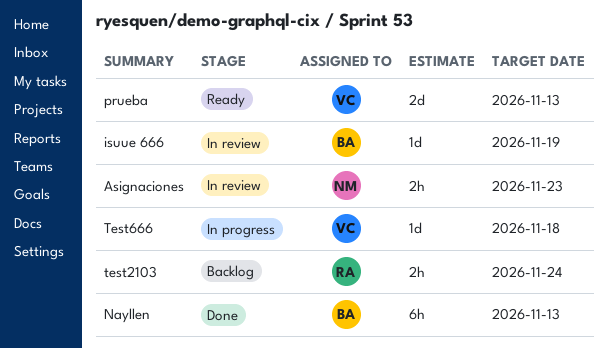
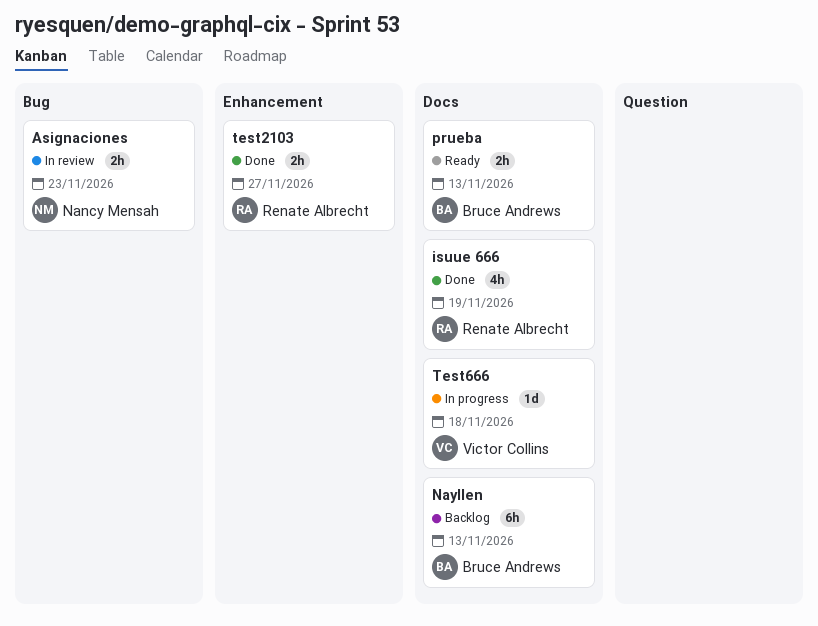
isuue 666, status: In review -> Done
isuue 666, owner: Bruce Andrews -> Renate Albrecht
isuue 666, estimate: 1d -> 4h
Nayllen, status: Done -> Backlog
prueba, owner: Victor Collins -> Bruce Andrews
prueba, estimate: 2d -> 2h
test2103, status: Backlog -> Done
test2103, due: Nov 24 -> Nov 27

